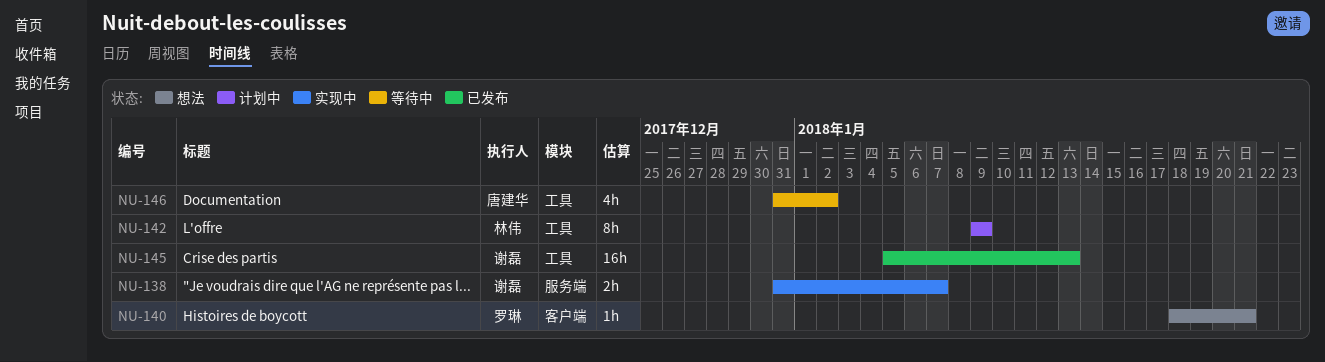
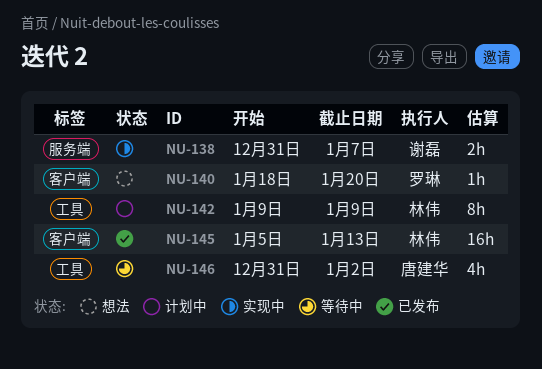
NU-140, due: Jan 21 -> Jan 20
NU-145, owner: 谢磊 -> 林伟
NU-145, label: 工具 -> 客户端

